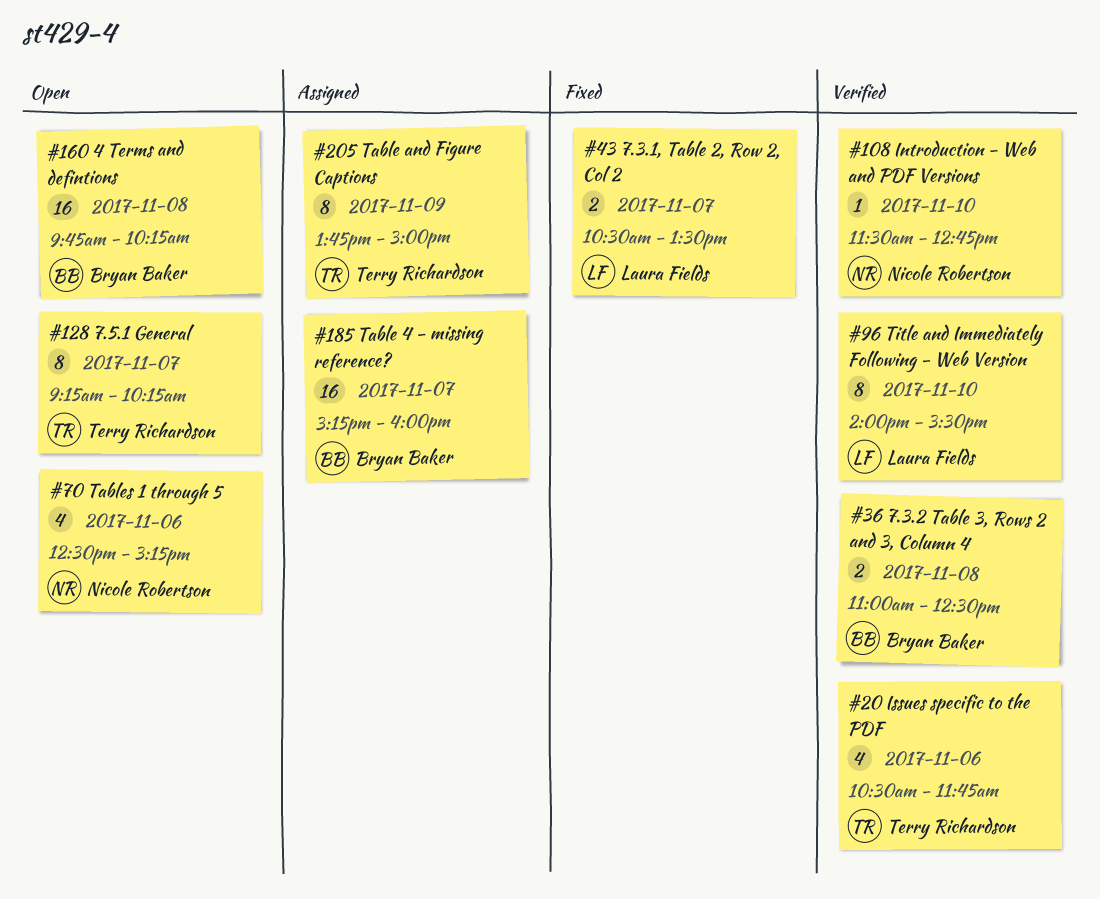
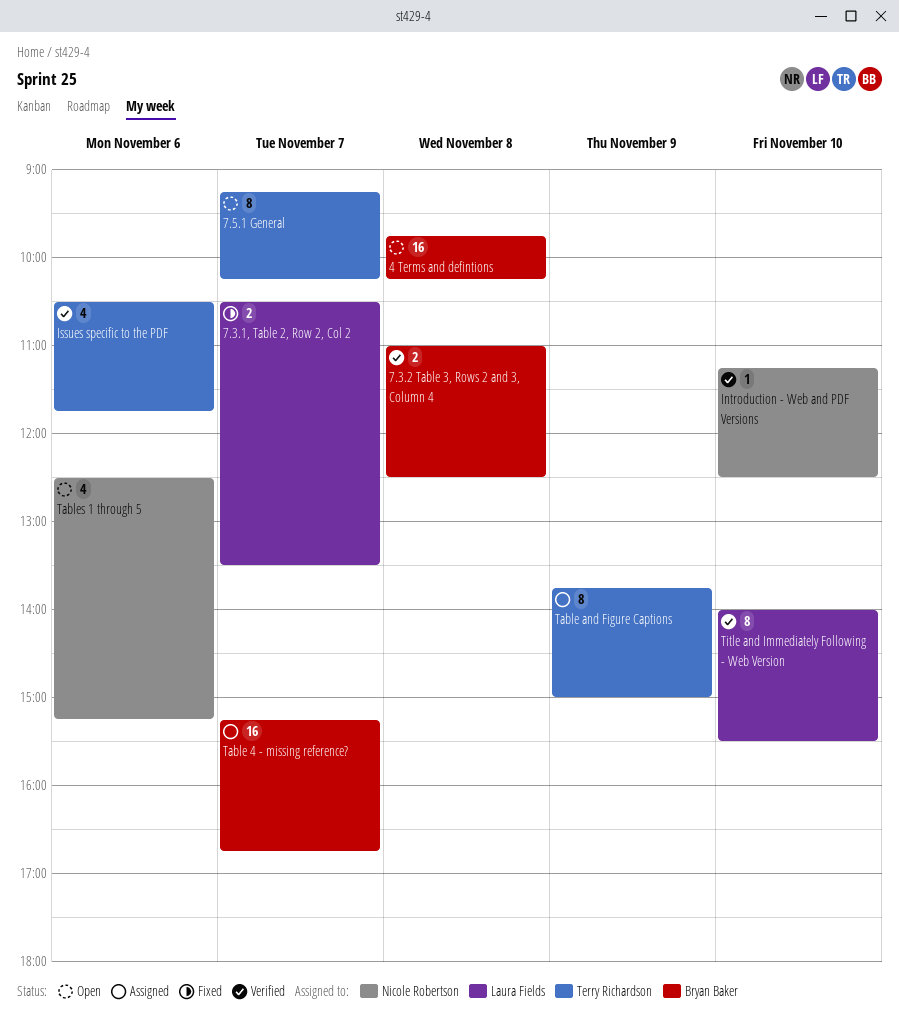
Introduction - Web and PDF Versions, begins: 11:30 -> 11:15
Introduction - Web and PDF Versions, ends: 12:45 -> 12:30
Table 4 - missing reference?, ends: 16:00 -> 16:45

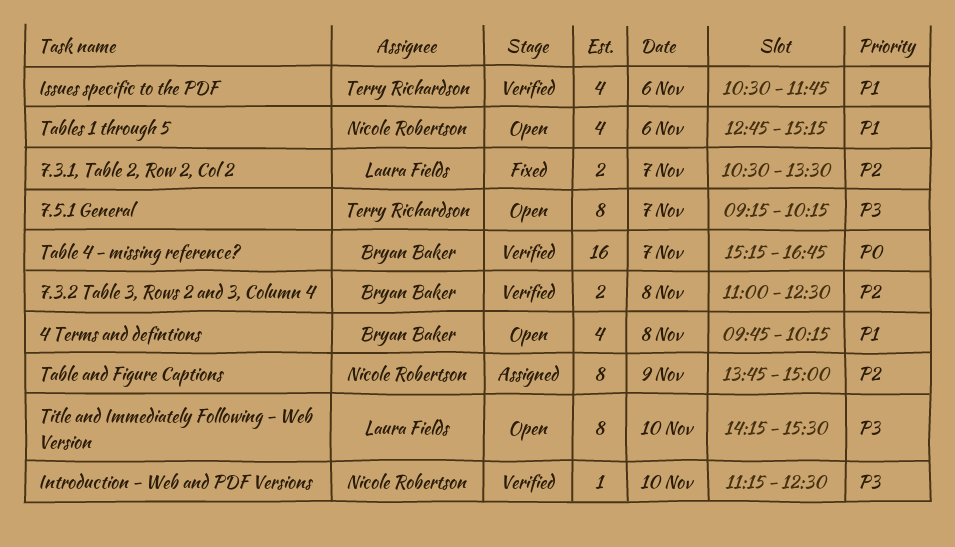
4 Terms and defintions, estimate: 16 -> 4
Table 4 - missing reference?, status: Assigned -> Verified
Table and Figure Captions, owner: Terry Richardson -> Nicole Robertson
Tables 1 through 5, begins: 12:30 -> 12:45
Title and Immediately Following - Web Version, status: Verified -> Open
Title and Immediately Following - Web Version, begins: 14:00 -> 14:15

